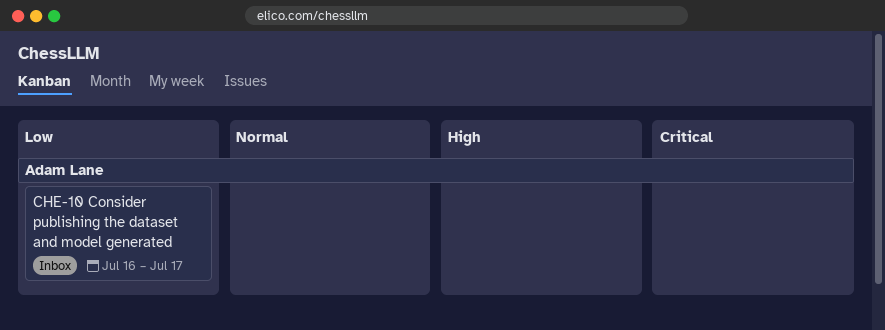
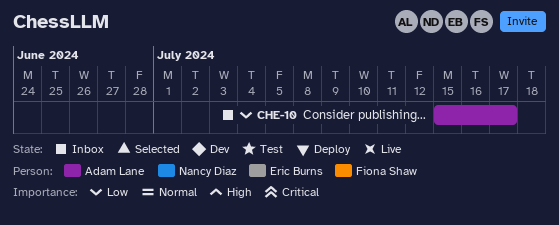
CHE-10, start: Jul 16 -> Jul 15

